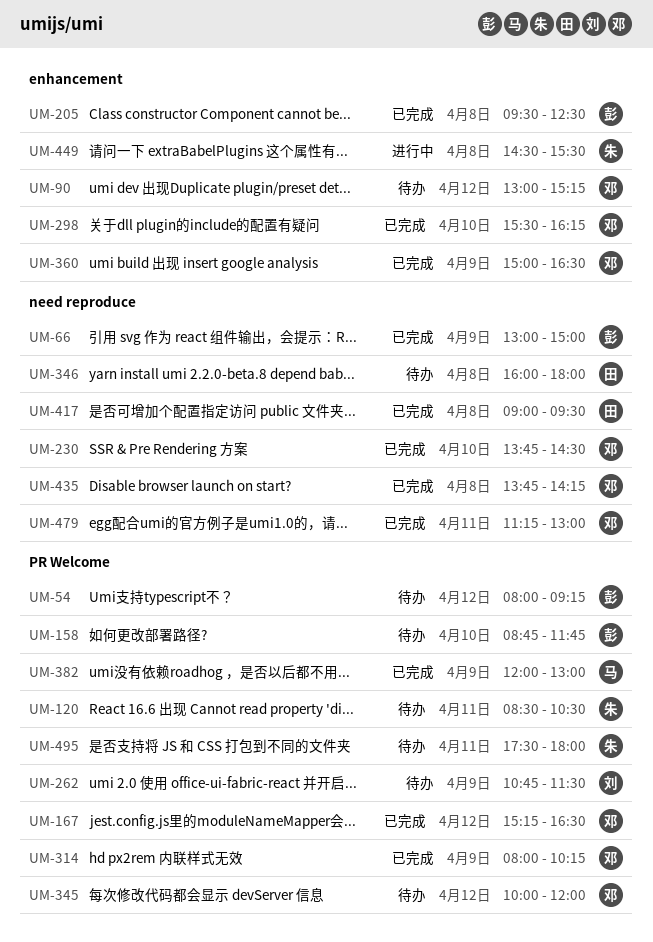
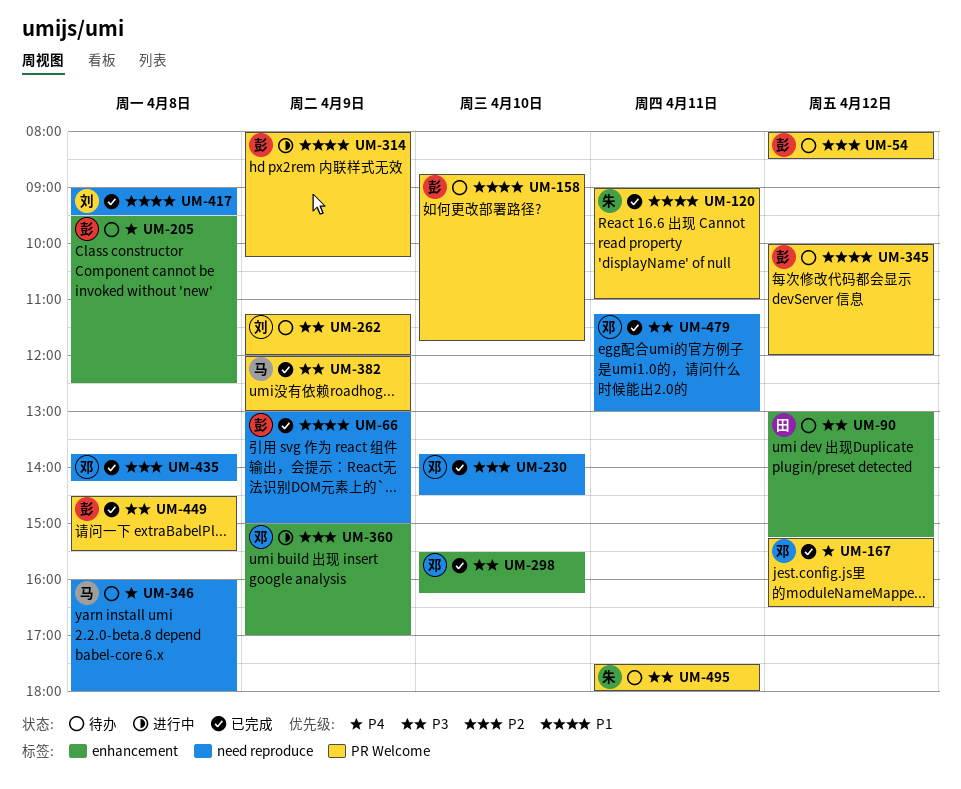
UM-54, ends: 09:15 -> 08:30
UM-90, owner: 邓 -> 田
UM-120, status: 待办 -> 已完成
UM-120, begins: 08:30 -> 09:00
UM-120, ends: 10:30 -> 11:00
UM-205, status: 已完成 -> 待办
UM-262, begins: 10:45 -> 11:15
UM-262, ends: 11:30 -> 12:00
UM-314, status: 已完成 -> 进行中
UM-314, owner: 邓 -> 彭
UM-345, owner: 邓 -> 彭
UM-346, owner: 田 -> 马
UM-360, status: 已完成 -> 进行中
UM-360, ends: 16:30 -> 17:00
UM-417, owner: 田 -> 刘
UM-449, status: 进行中 -> 已完成
UM-449, owner: 朱 -> 彭
UM-449, label: enhancement -> PR Welcome

